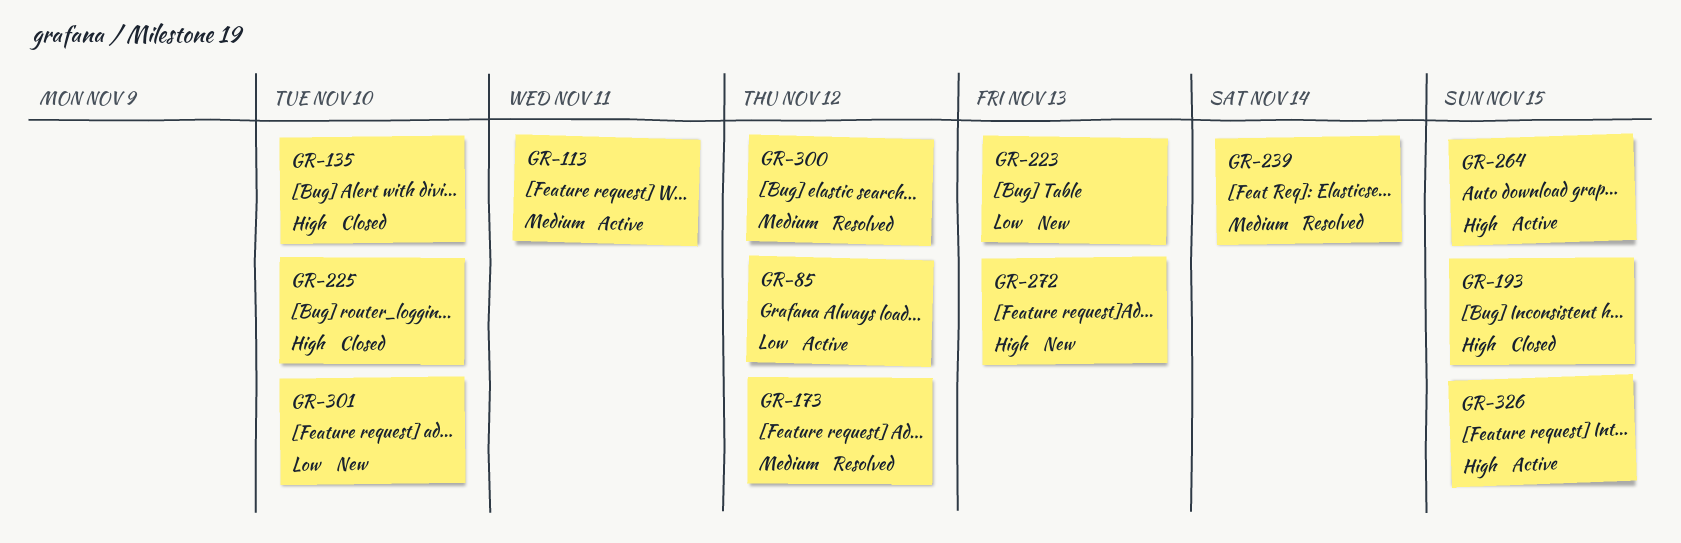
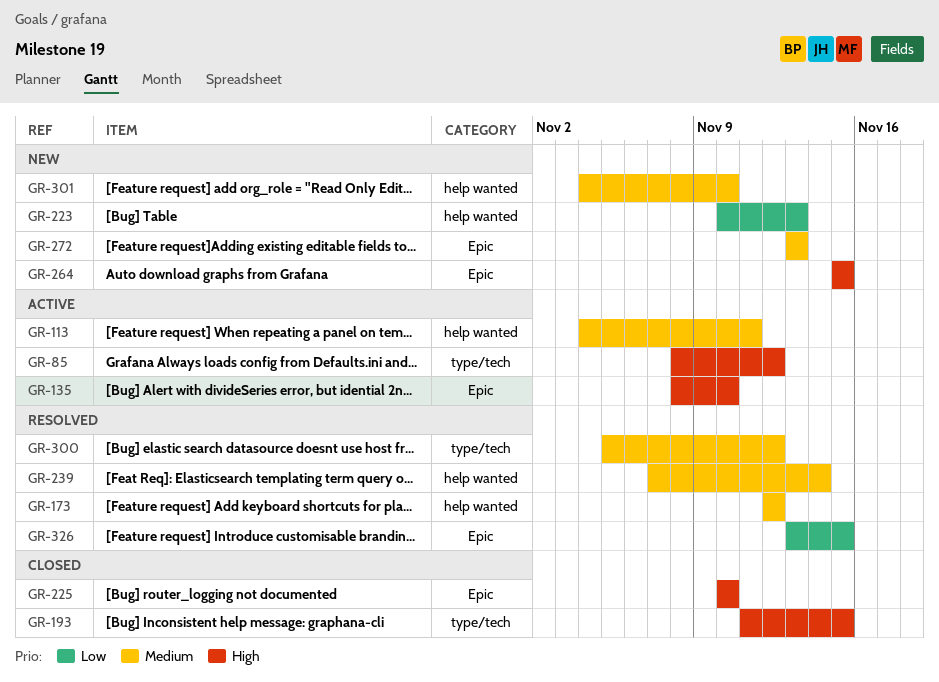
GR-85, priority: Low -> High
GR-135, status: Closed -> Active
GR-264, status: Active -> New
GR-272, priority: High -> Medium
GR-301, priority: Low -> Medium
GR-326, status: Active -> Resolved
GR-326, priority: High -> Low

